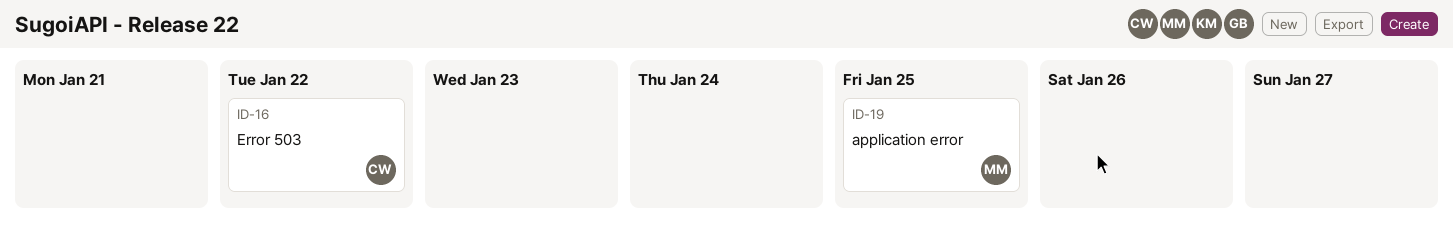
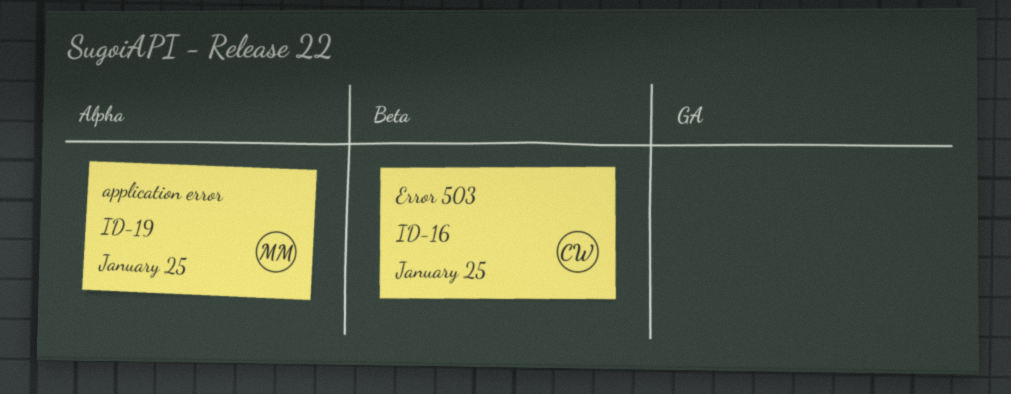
ID-16, due: Jan 22 -> Jan 25

